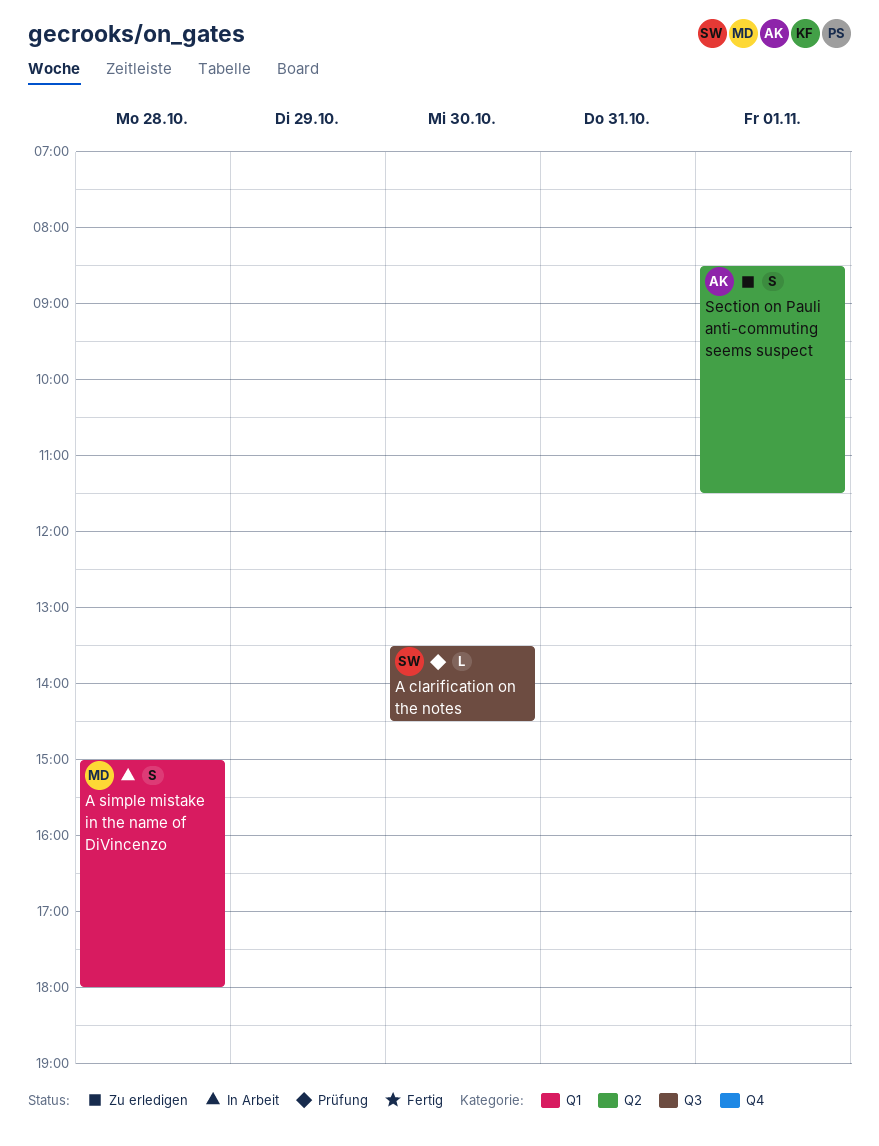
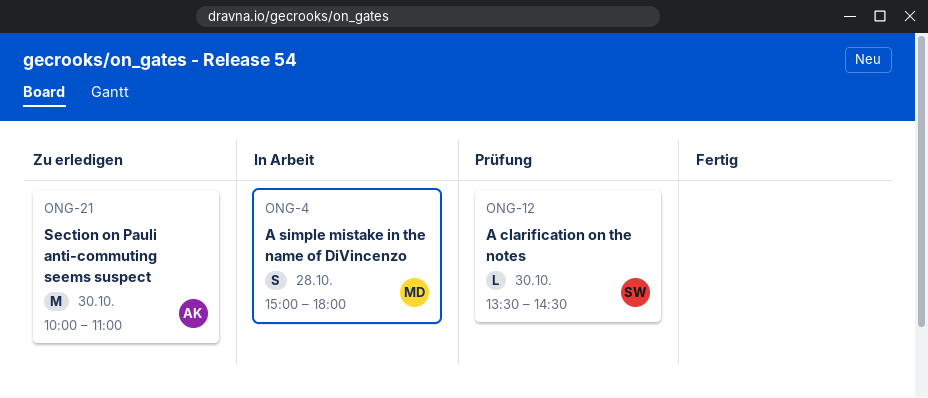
Section on Pauli anti-commuting seems suspect, estimate: S -> M
Section on Pauli anti-commuting seems suspect, day: Nov 1 -> Oct 30
Section on Pauli anti-commuting seems suspect, begins: 08:30 -> 10:00
Section on Pauli anti-commuting seems suspect, ends: 11:30 -> 11:00

